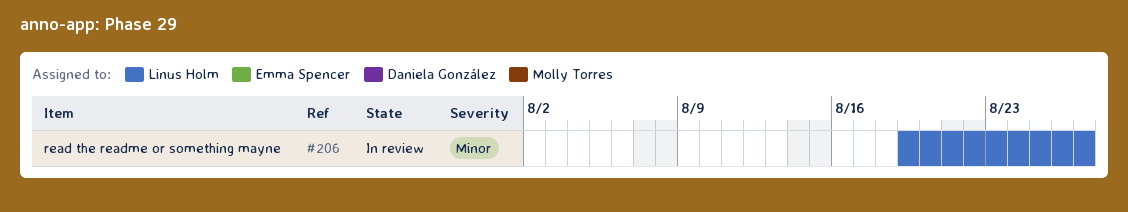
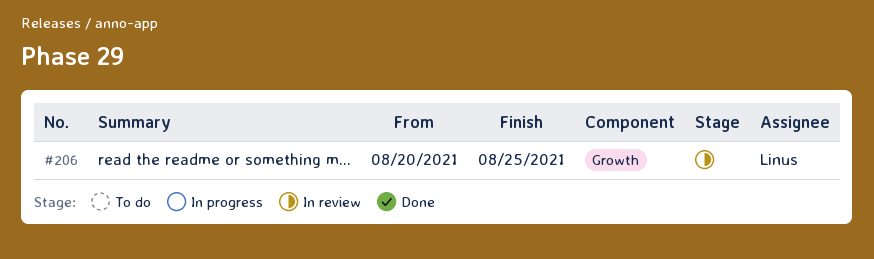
#206, start: Aug 19 -> Aug 20
#206, due: Aug 27 -> Aug 25

